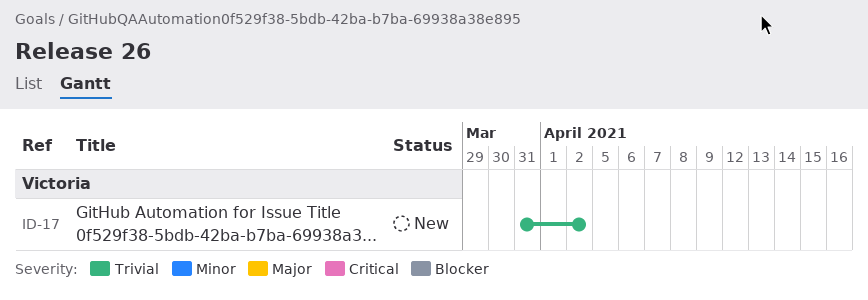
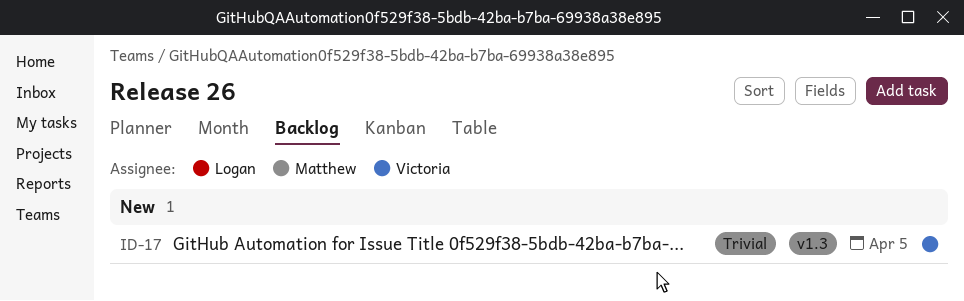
ID-17, due: Apr 2 -> Apr 5

